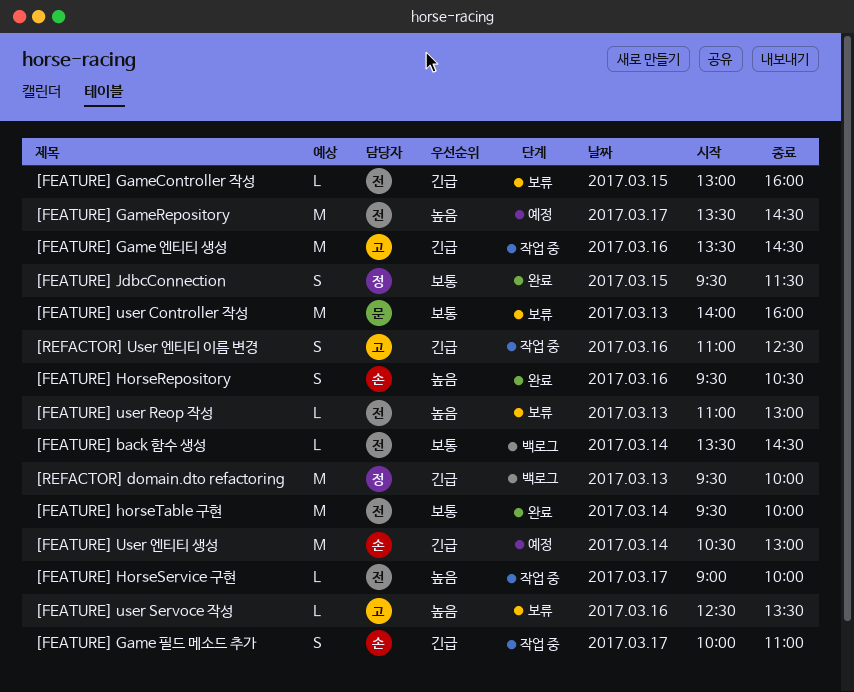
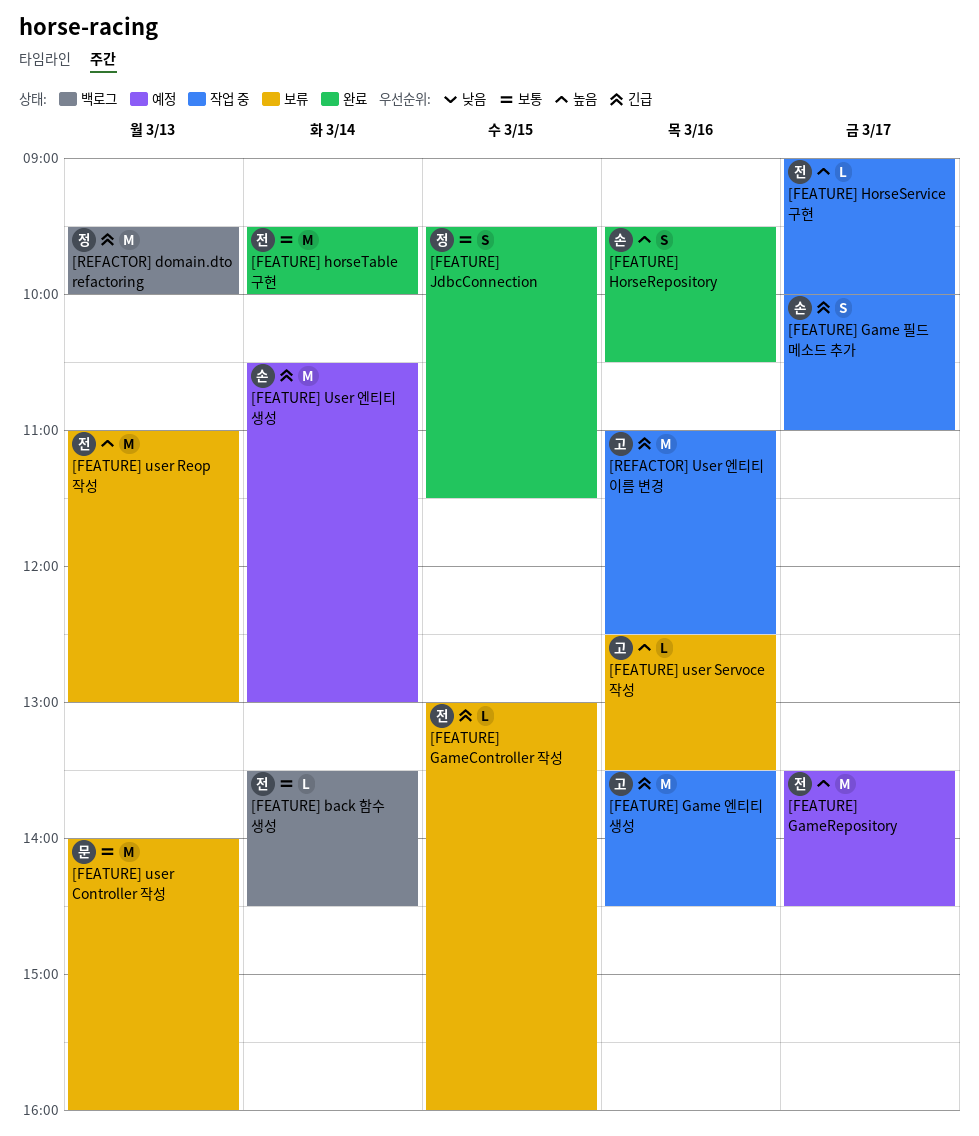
[FEATURE] user Reop 작성, estimate: L -> M
[REFACTOR] User 엔티티 이름 변경, estimate: S -> M

